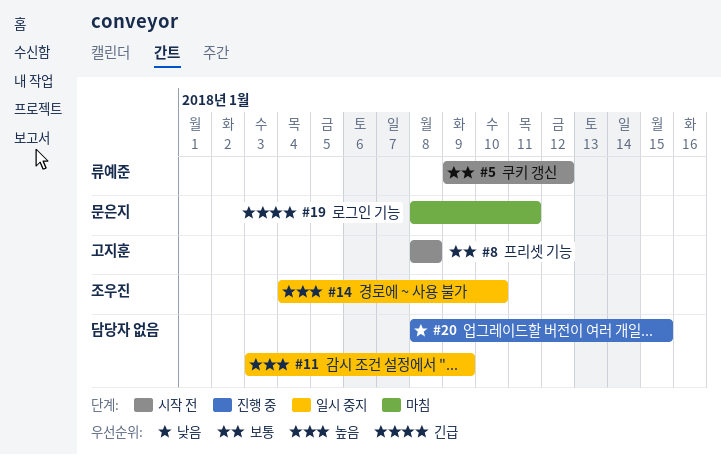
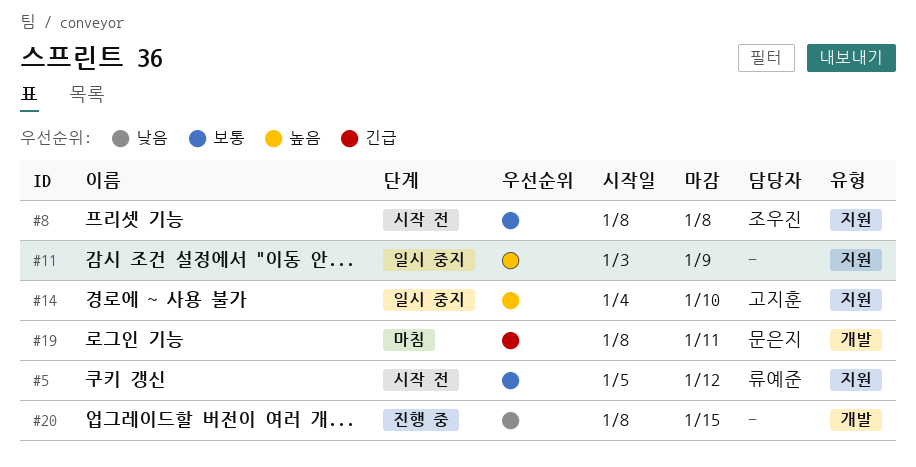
#5, start: Jan 9 -> Jan 5
#8, owner: 고지훈 -> 조우진
#14, owner: 조우진 -> 고지훈

